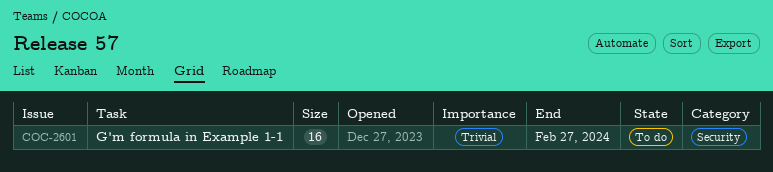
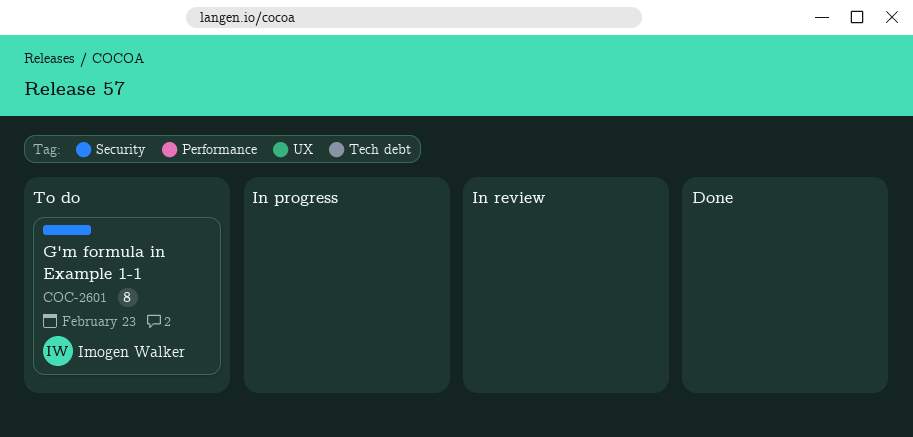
COC-2601, estimate: 16 -> 8
COC-2601, due: Feb 27 -> Feb 23

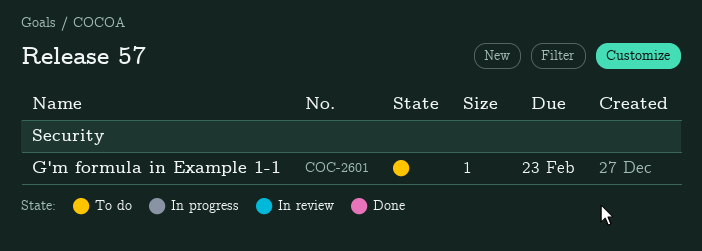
COC-2601, estimate: 8 -> 1

